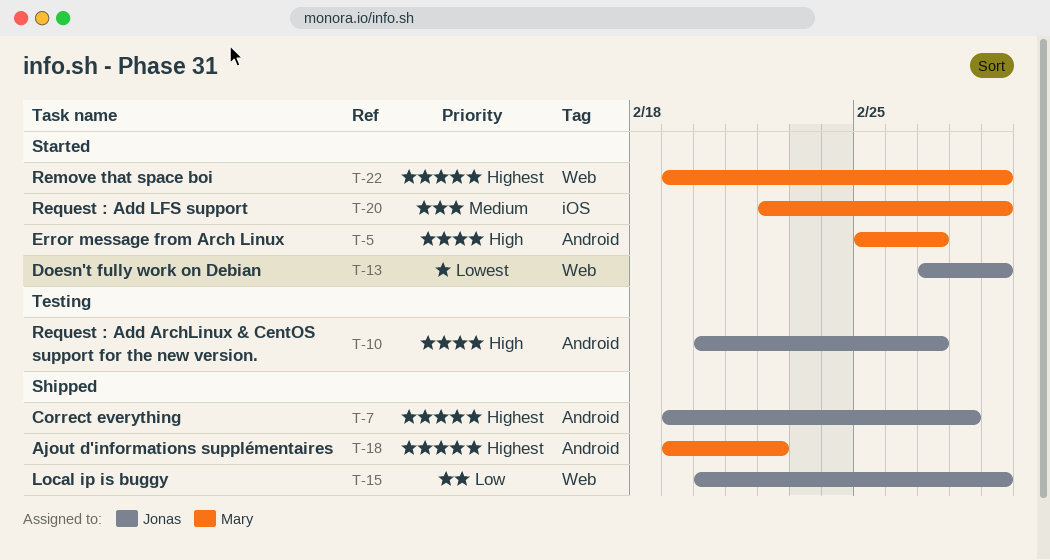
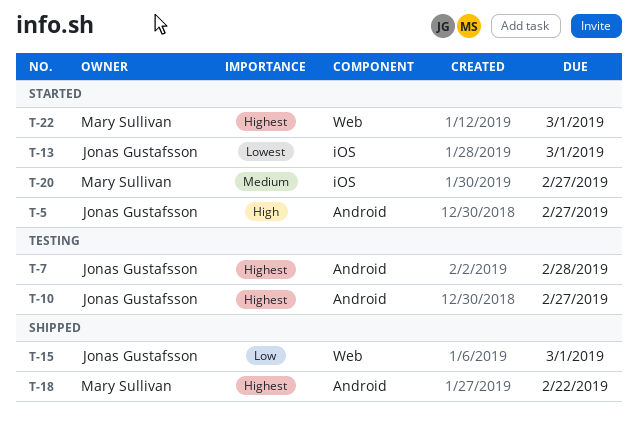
T-5, owner: Mary Sullivan -> Jonas Gustafsson
T-7, status: Shipped -> Testing
T-10, priority: High -> Highest
T-13, label: Web -> iOS
T-20, due: Mar 1 -> Feb 27

